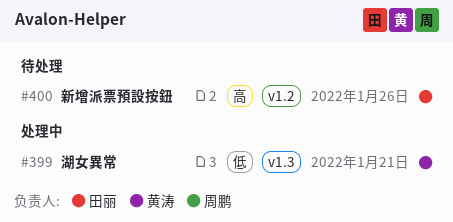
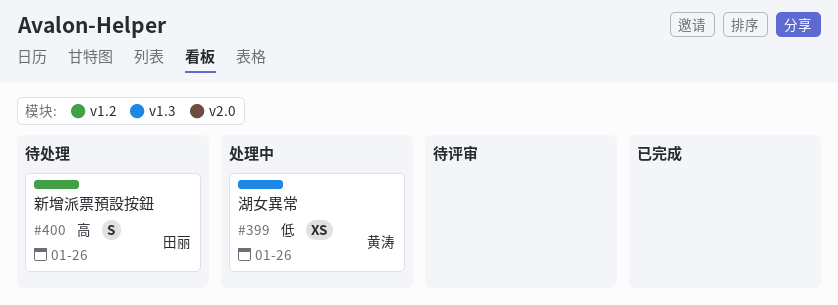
#399, due: Jan 21 -> Jan 26

